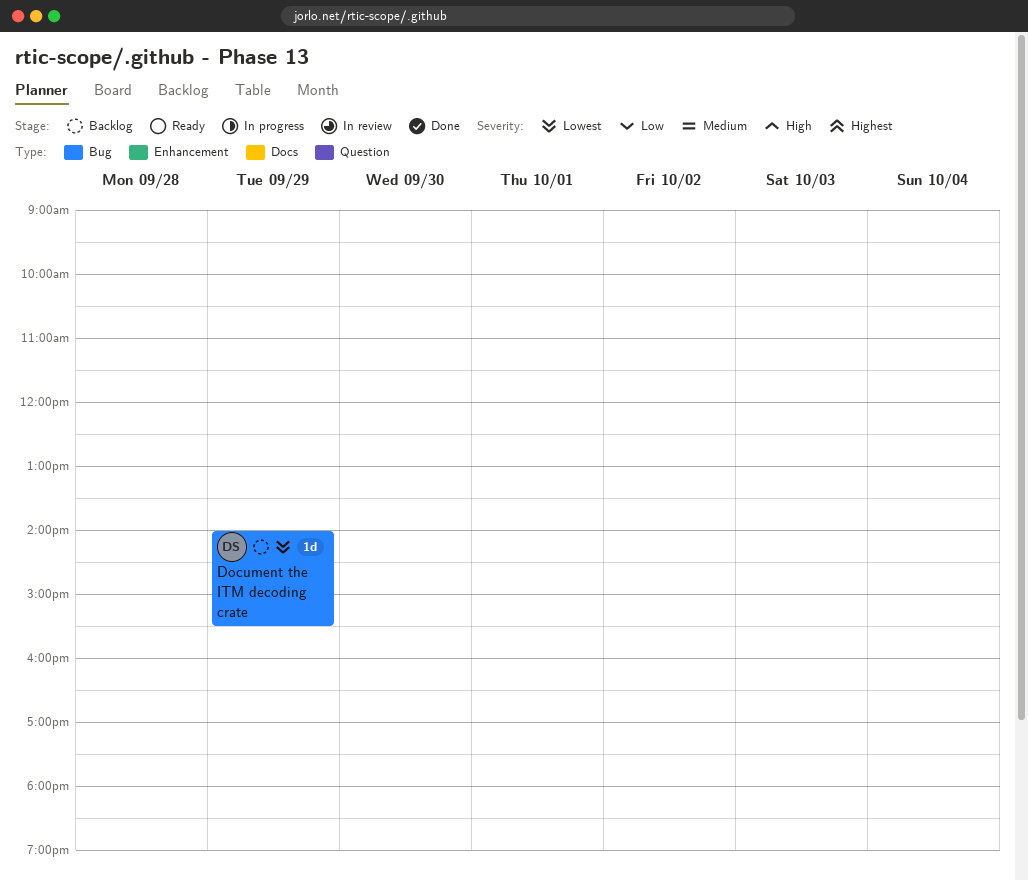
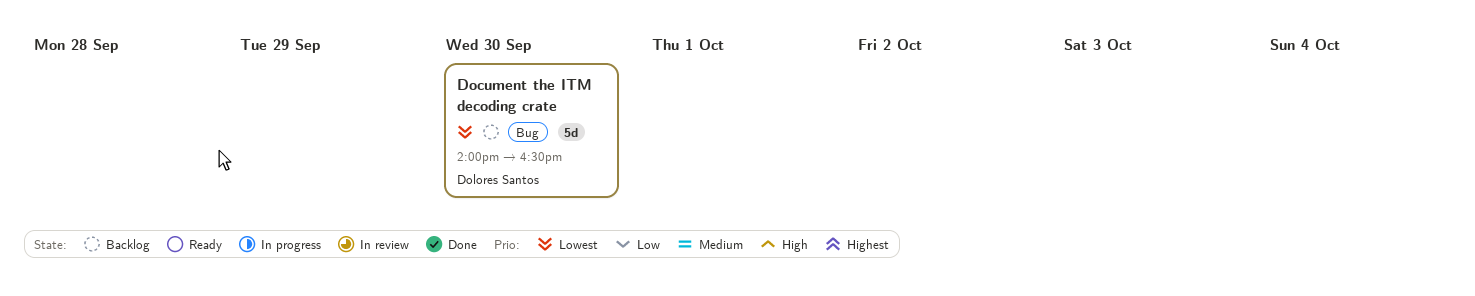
Document the ITM decoding crate, estimate: 1d -> 5d
Document the ITM decoding crate, day: Sep 29 -> Sep 30
Document the ITM decoding crate, ends: 15:30 -> 16:30

